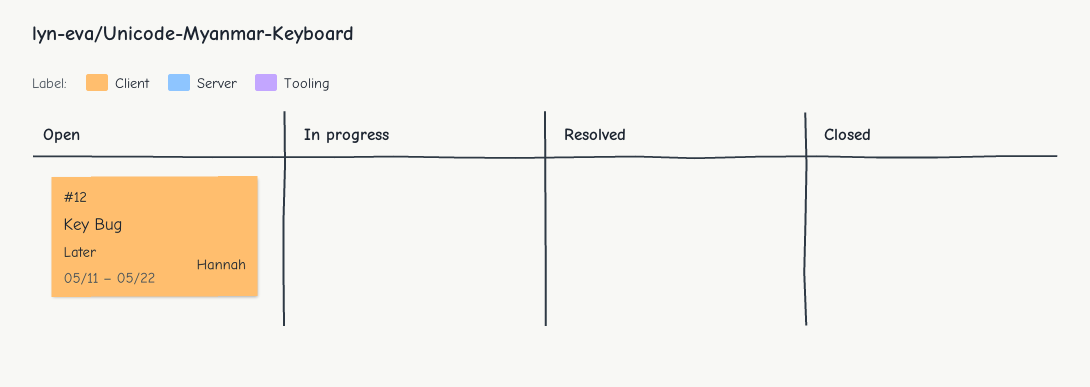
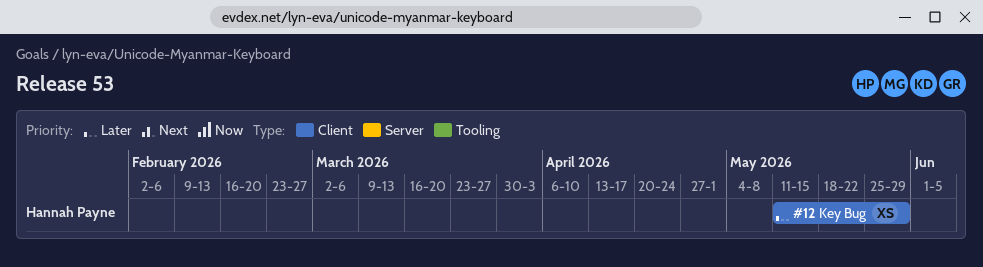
#12, due: May 22 -> May 29

